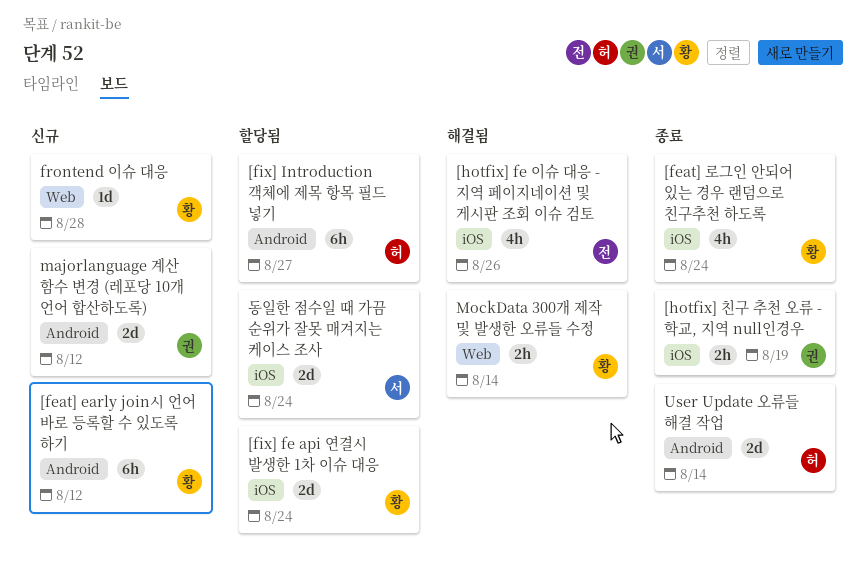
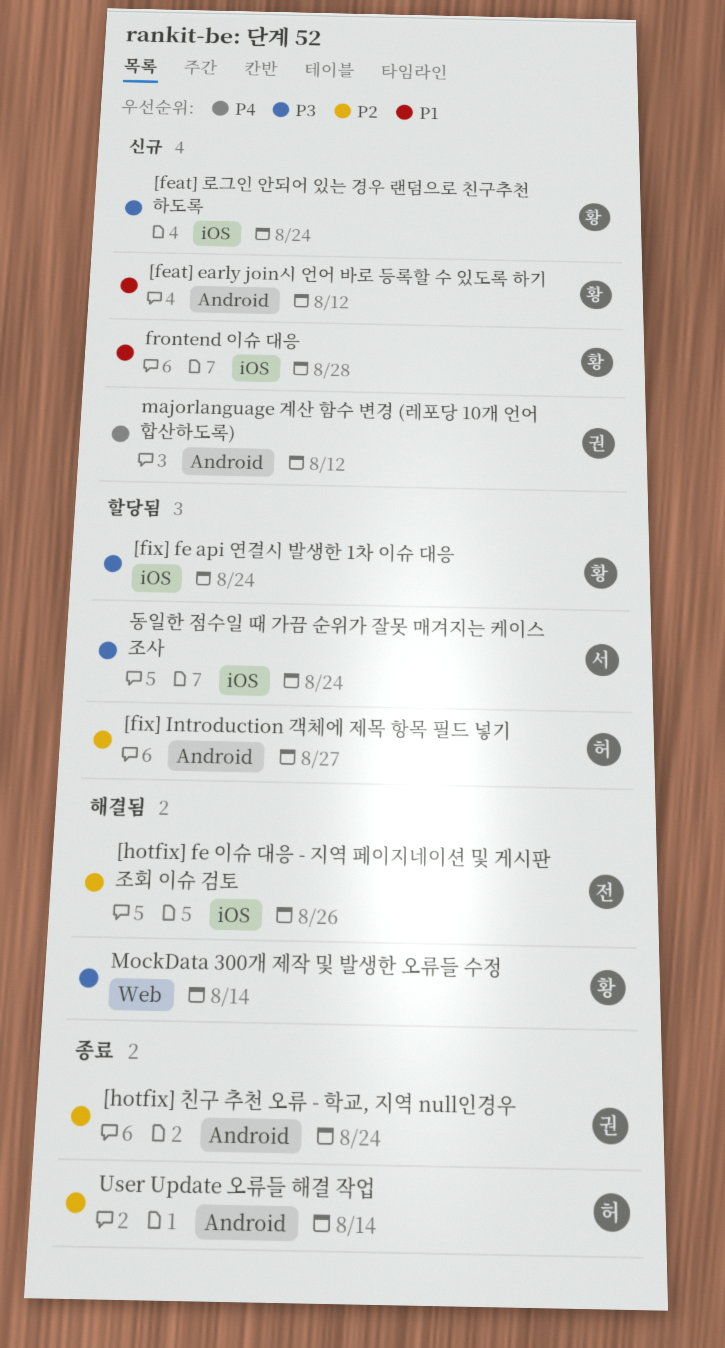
[feat] 로그인 안되어 있는 경우 랜덤으로 친구추천 하도록, status: 종료 -> 신규
[hotfix] 친구 추천 오류 - 학교, 지역 null인경우, label: iOS -> Android
[hotfix] 친구 추천 오류 - 학교, 지역 null인경우, due: Aug 19 -> Aug 24
frontend 이슈 대응, label: Web -> iOS

